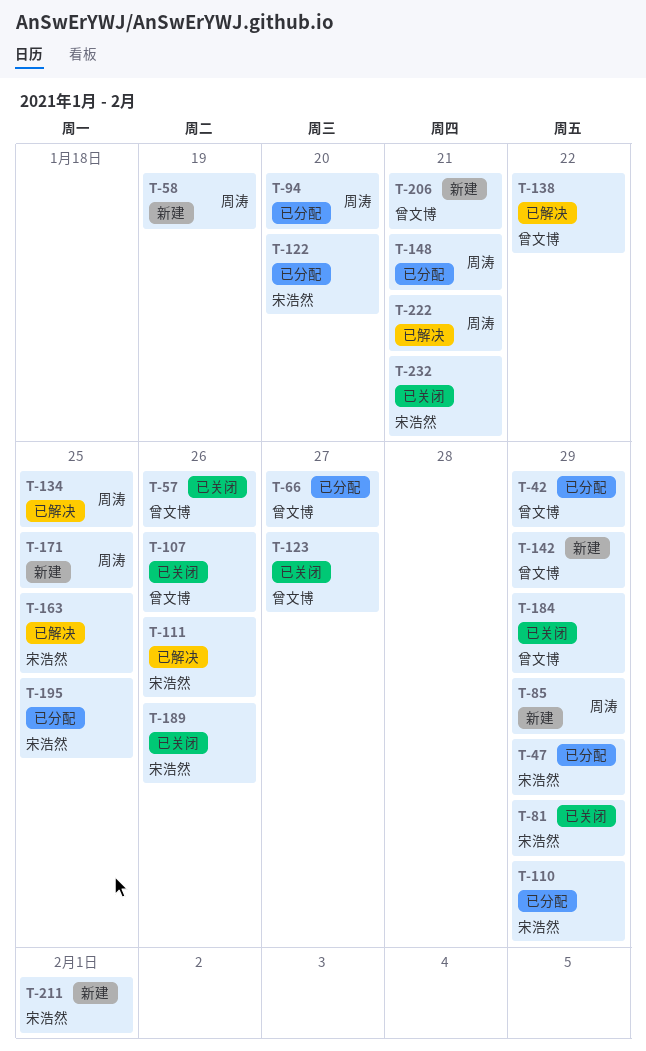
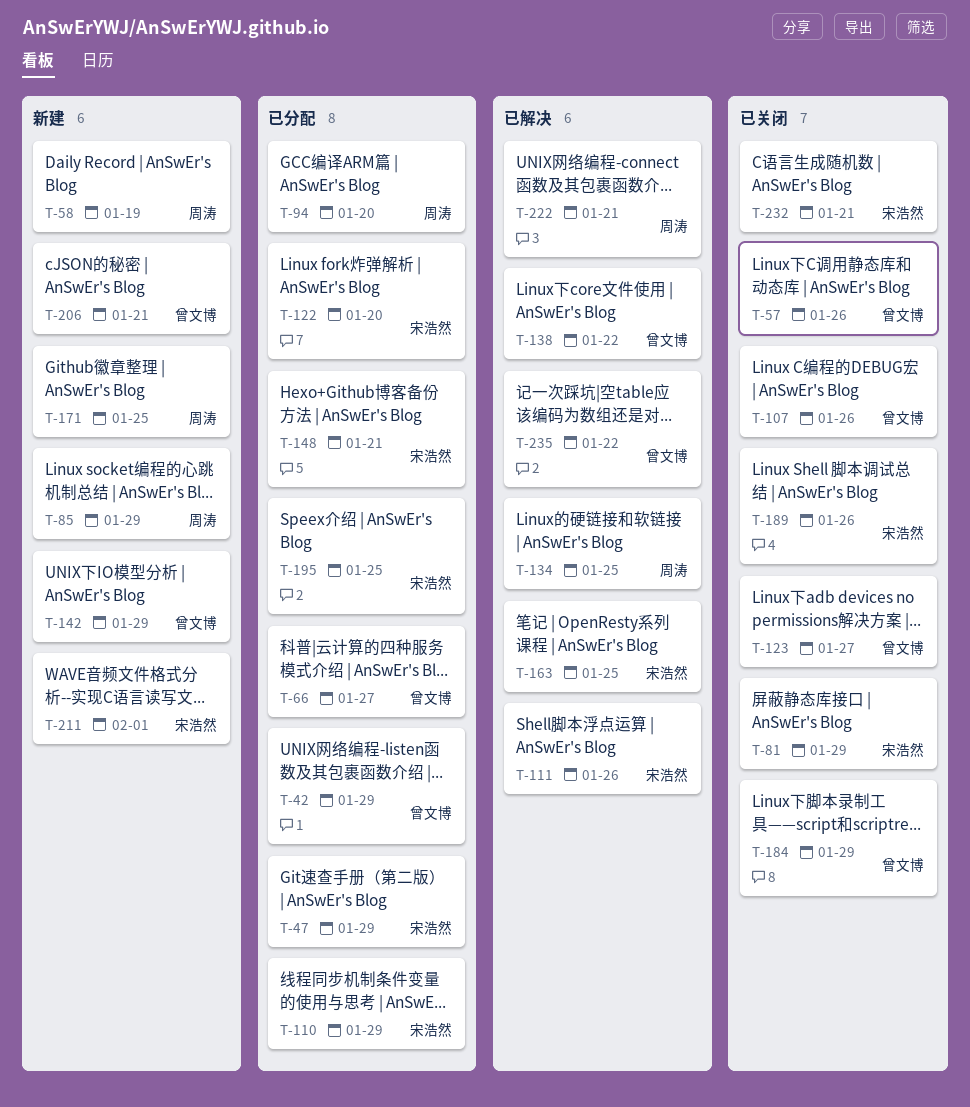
T-148, owner: 周涛 -> 宋浩然
T-235: none -> present

